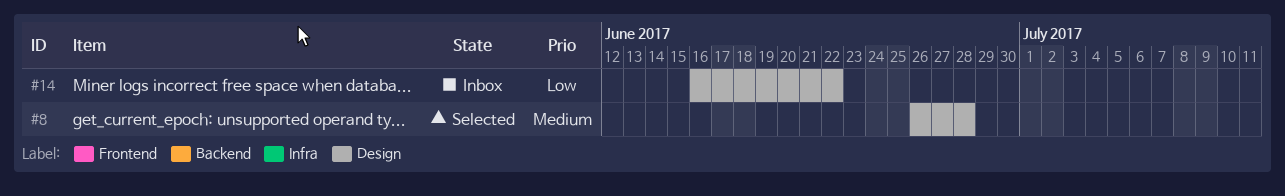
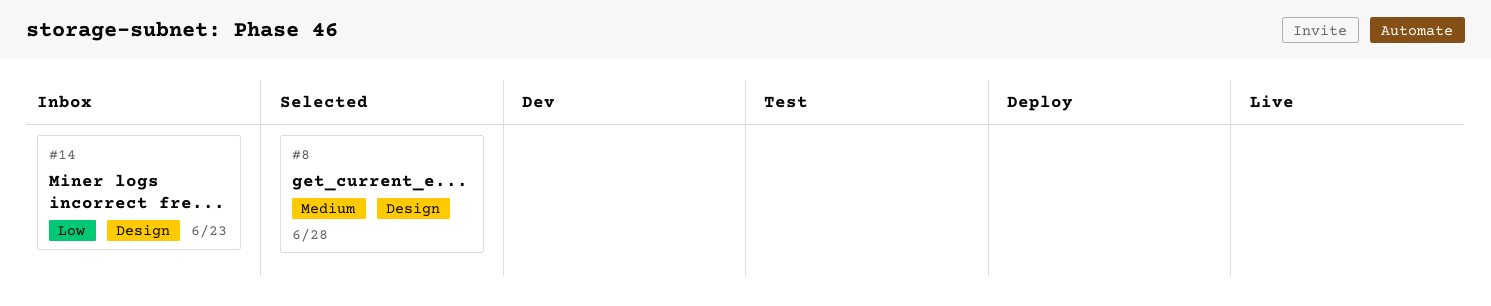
#14, due: Jun 22 -> Jun 23

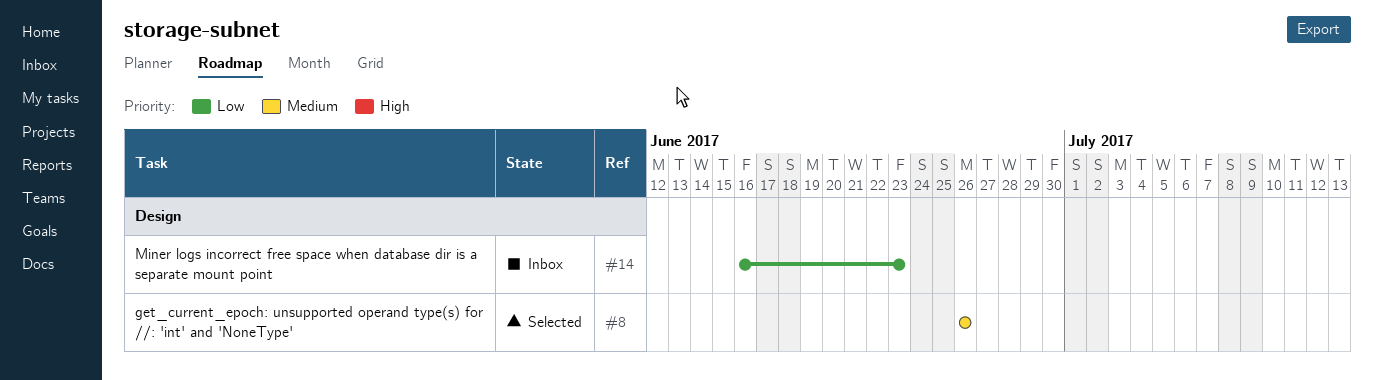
#8, due: Jun 28 -> Jun 26

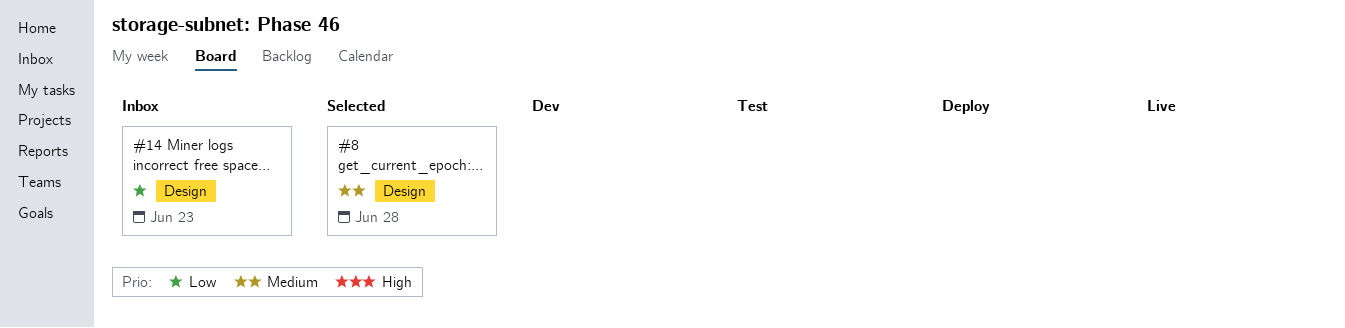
#8, due: Jun 26 -> Jun 28

